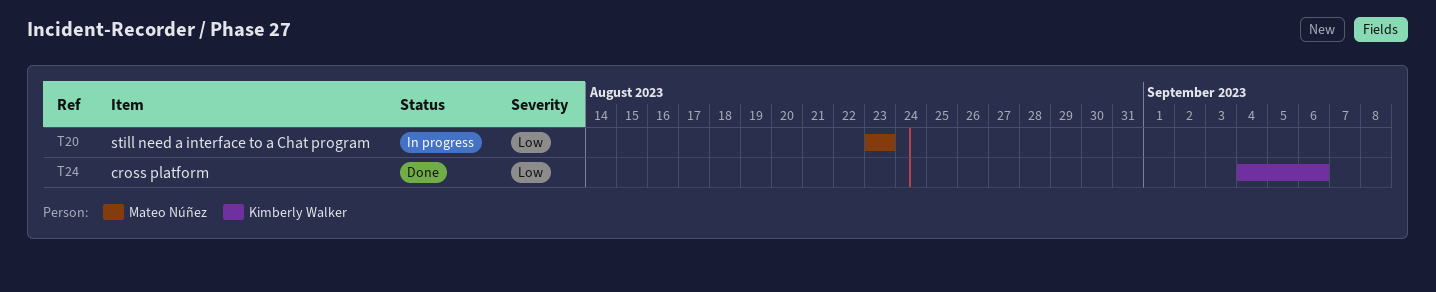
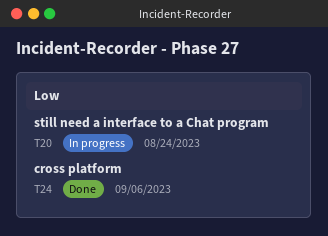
T20, due: Aug 23 -> Aug 24

